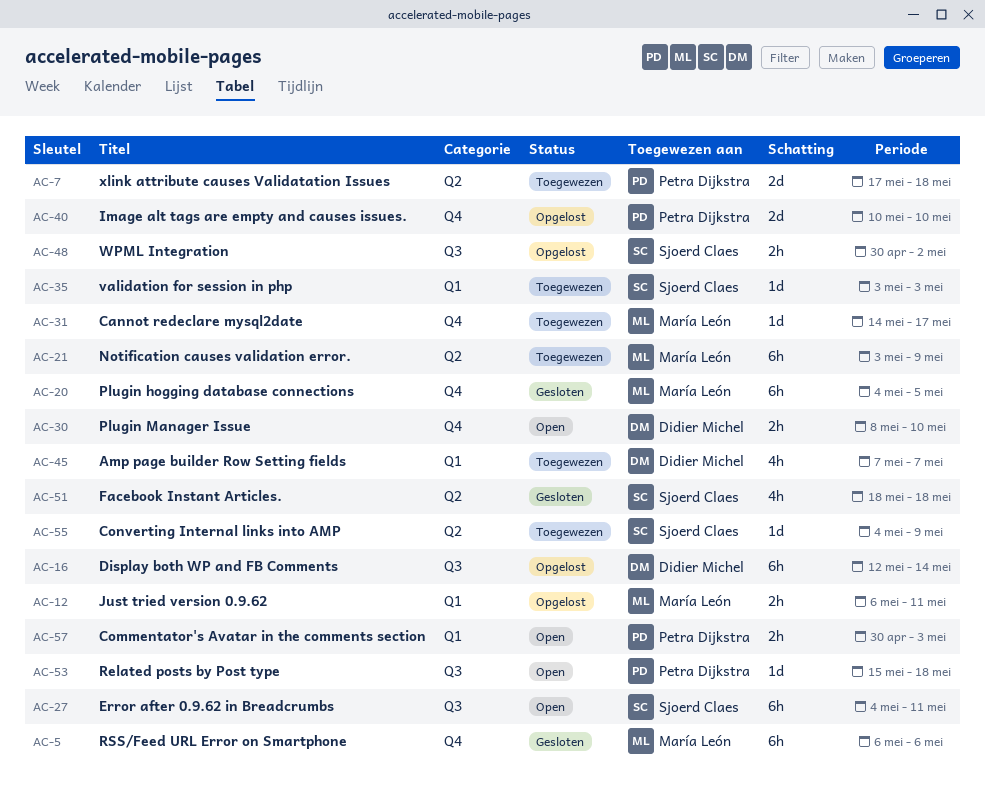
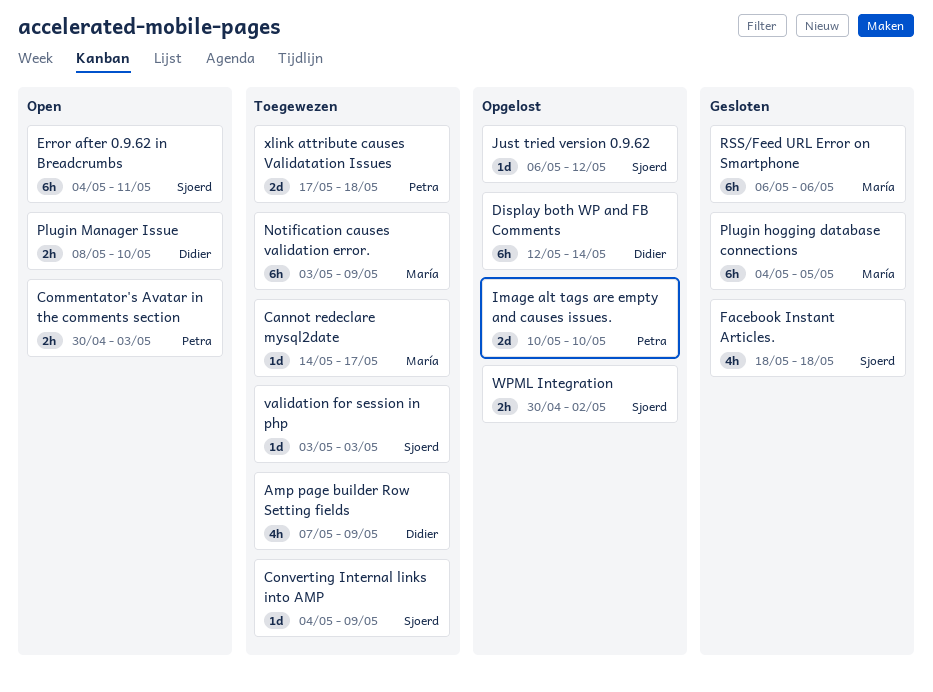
Amp page builder Row Setting fields, due: May 7 -> May 9
Just tried version 0.9.62, owner: María León -> Sjoerd Claes
Just tried version 0.9.62, estimate: 2h -> 1d
Just tried version 0.9.62, due: May 11 -> May 12
Related posts by Post type: present -> none

